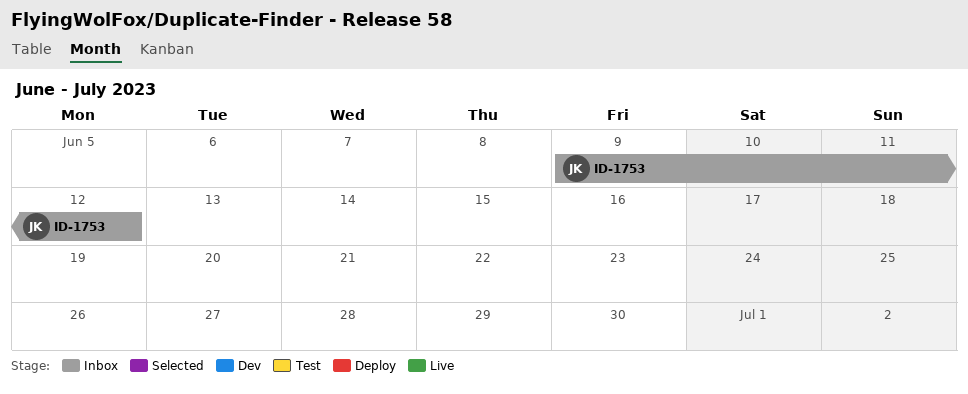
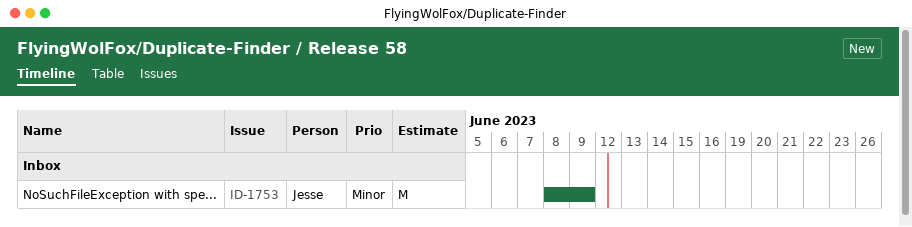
ID-1753, start: Jun 9 -> Jun 8
ID-1753, due: Jun 12 -> Jun 9

